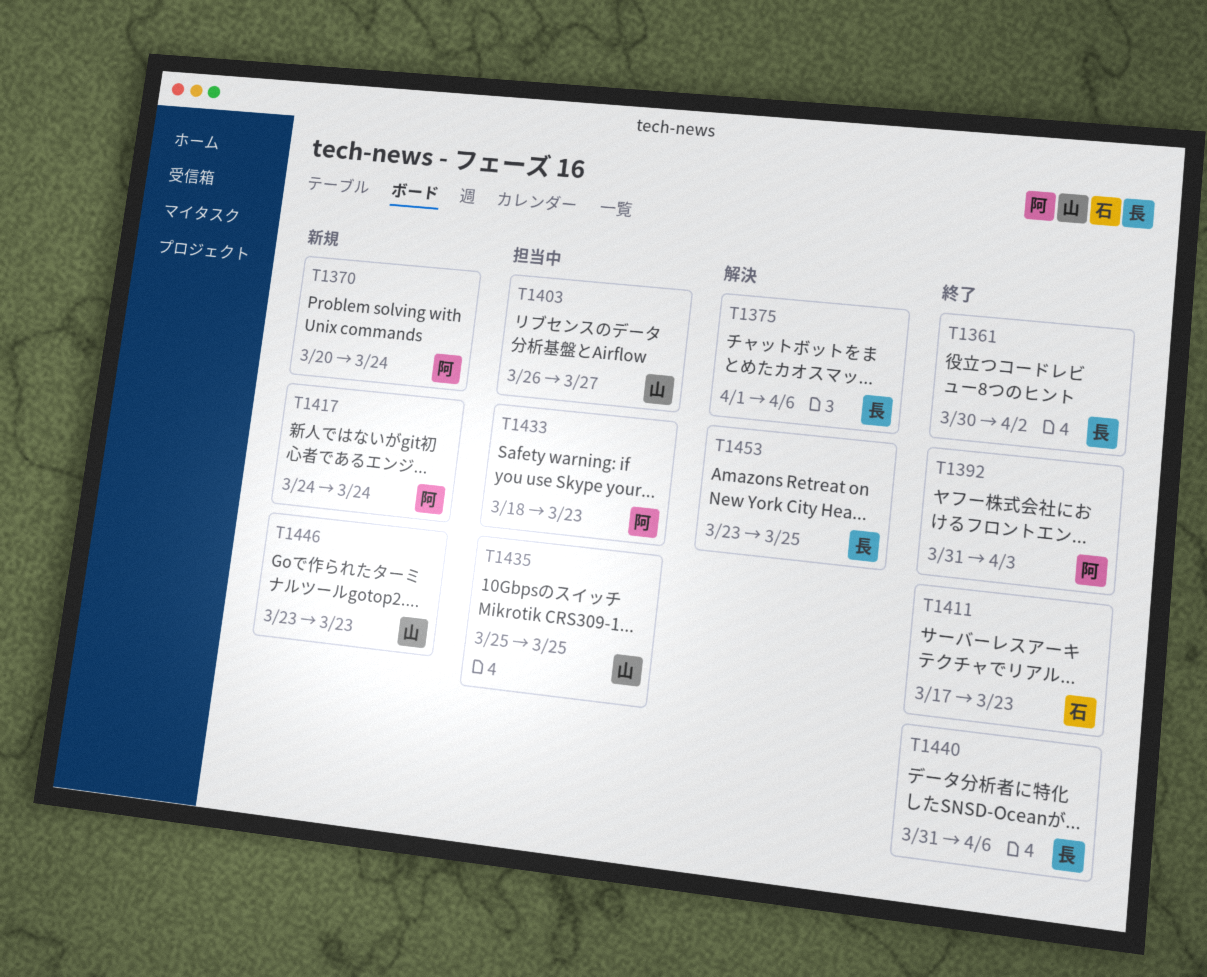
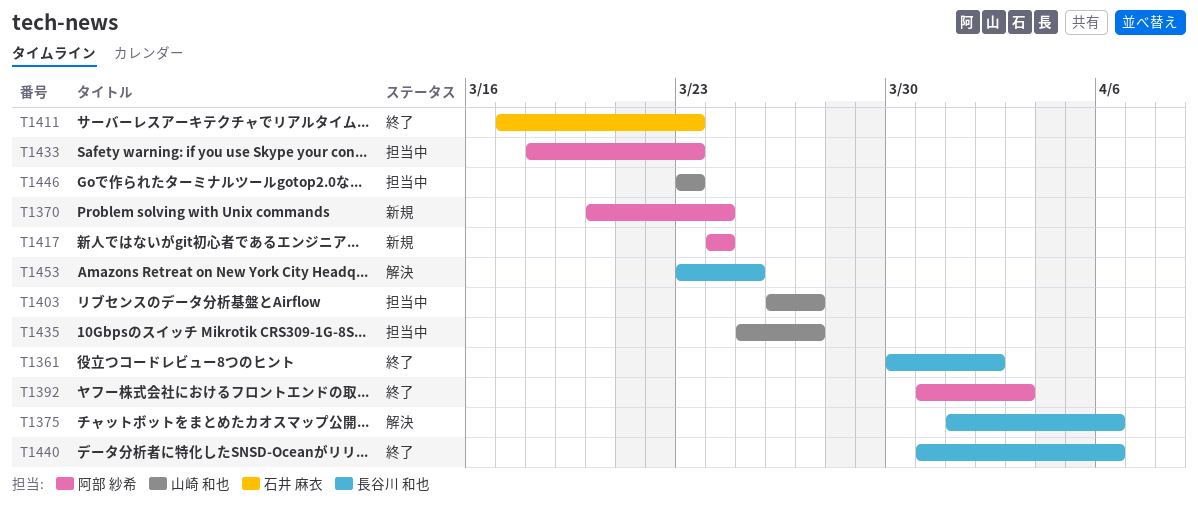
T1435, due: Mar 25 -> Mar 27
T1446, status: 新規 -> 担当中

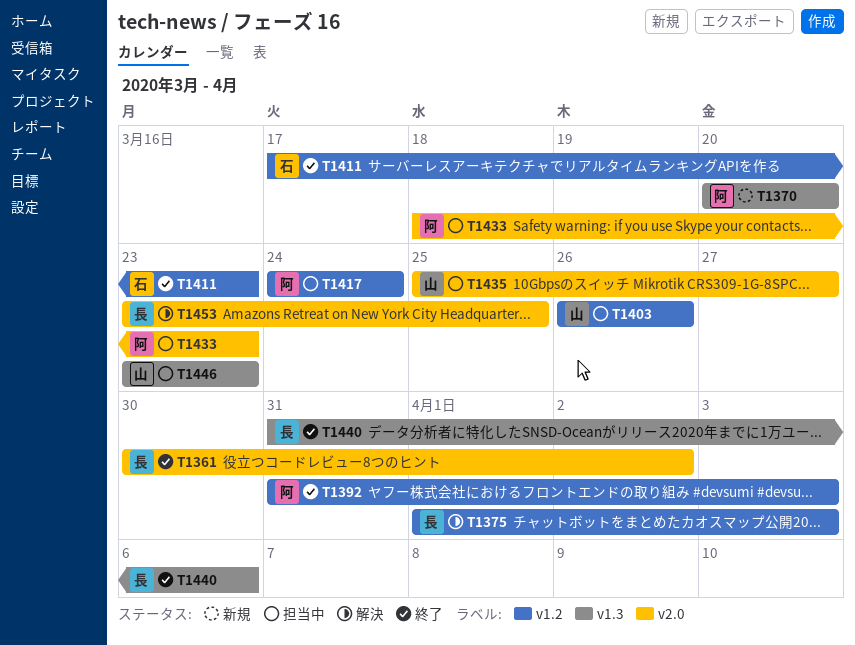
T1370, due: Mar 24 -> Mar 20
T1375, due: Apr 6 -> Apr 3
T1403, due: Mar 27 -> Mar 26
T1417, status: 新規 -> 担当中

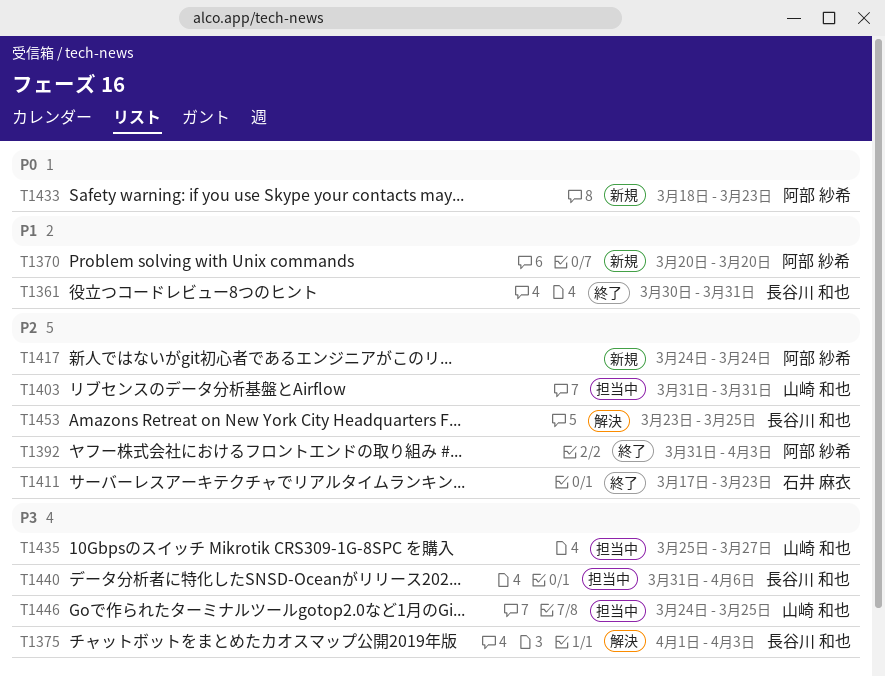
T1361, due: Apr 2 -> Mar 31
T1403, start: Mar 26 -> Mar 31
T1403, due: Mar 26 -> Mar 31
T1417, status: 担当中 -> 新規
T1433, status: 担当中 -> 新規
T1440, status: 終了 -> 担当中
T1446, start: Mar 23 -> Mar 24
T1446, due: Mar 23 -> Mar 25

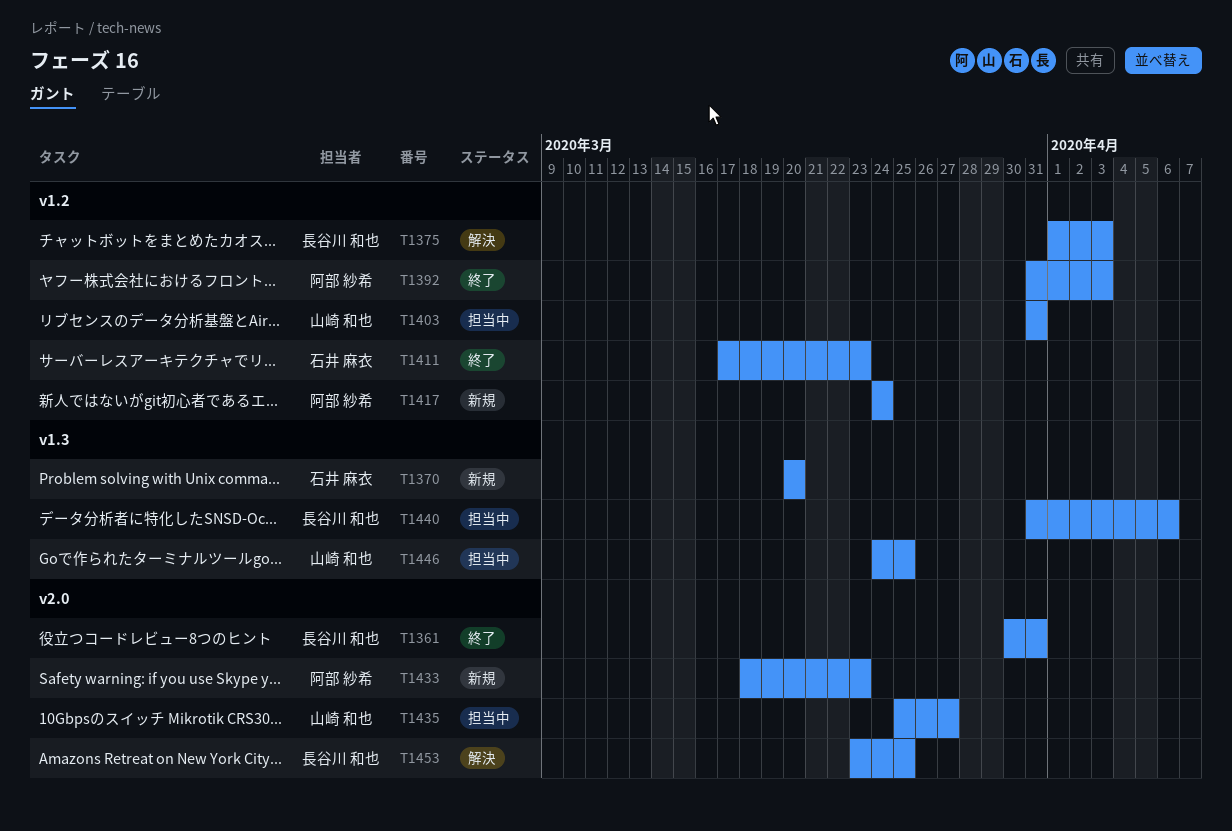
T1370, owner: 阿部 紗希 -> 石井 麻衣

